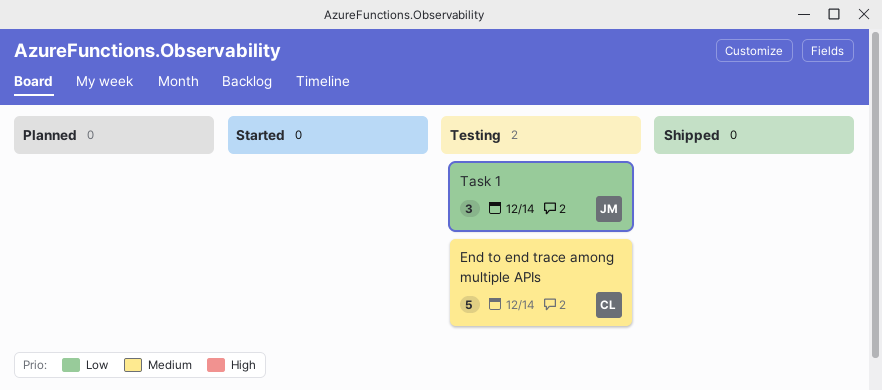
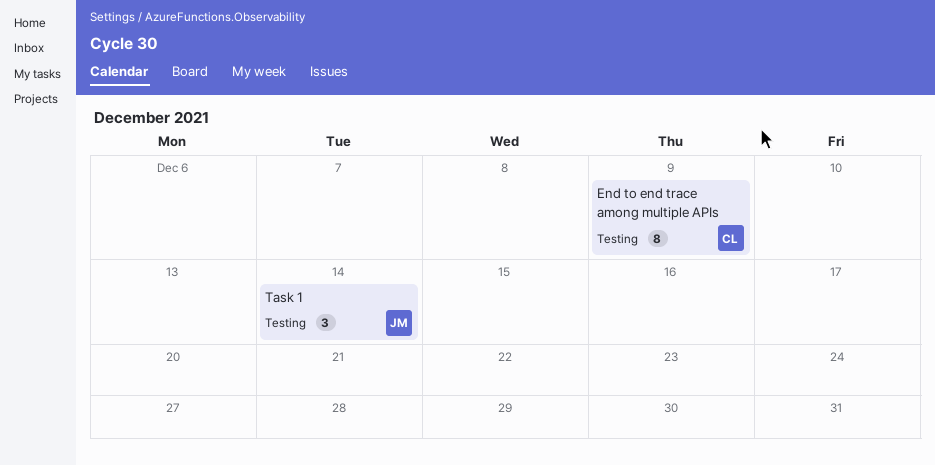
End to end trace among multiple APIs, estimate: 5 -> 8
End to end trace among multiple APIs, due: Dec 14 -> Dec 9

